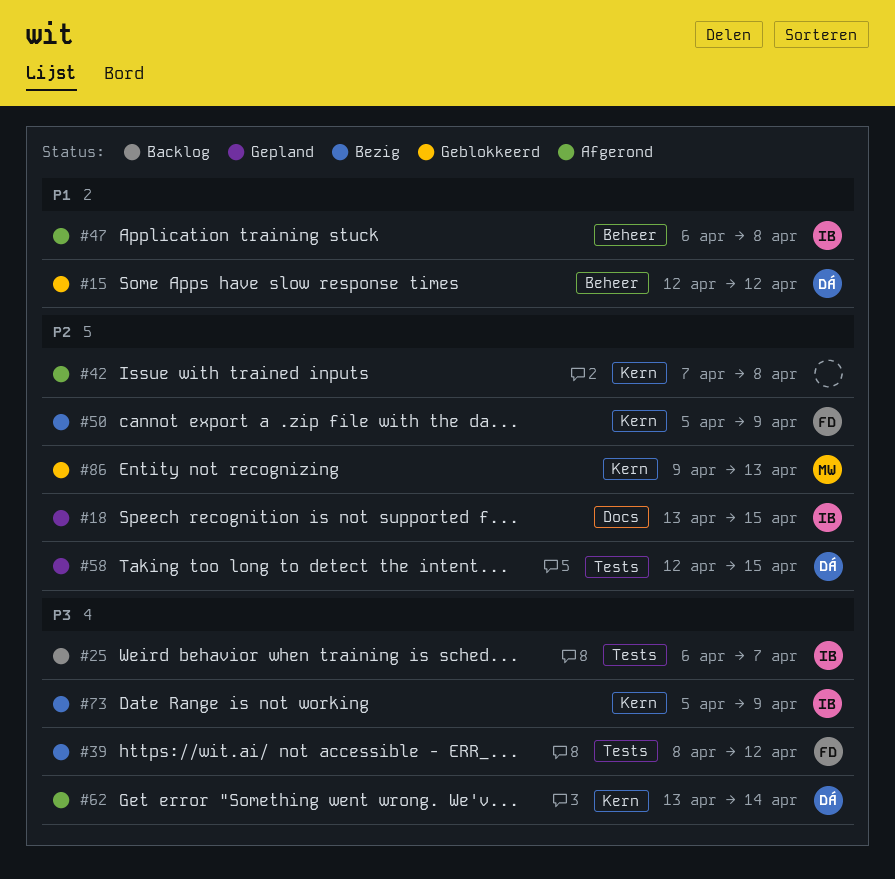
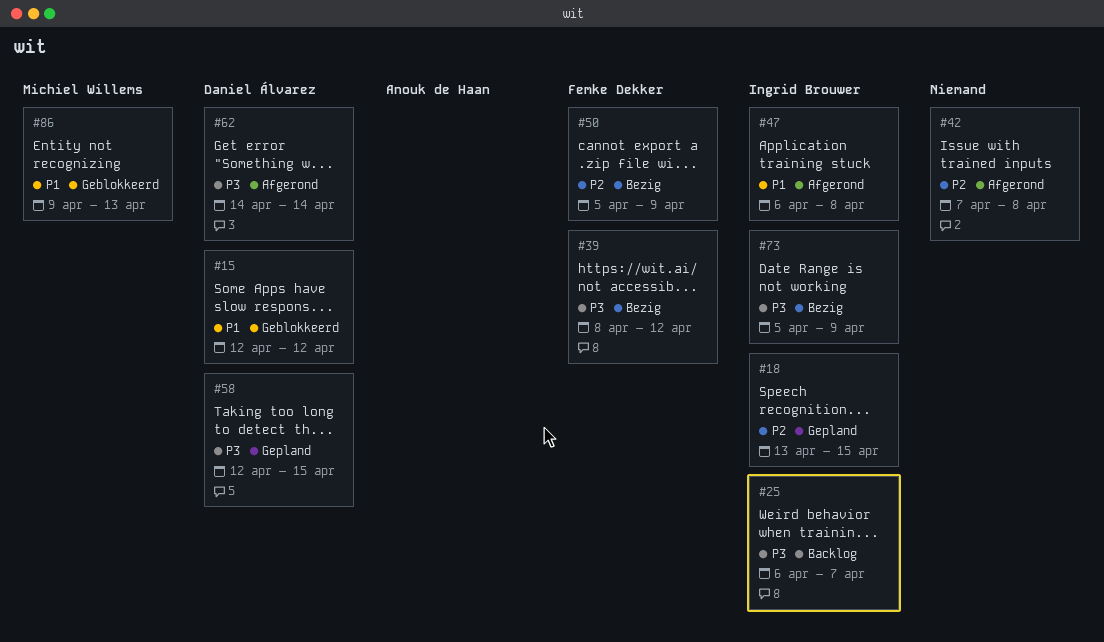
#58, priority: P2 -> P3
#62, start: Apr 13 -> Apr 14
#86, priority: P2 -> P1

